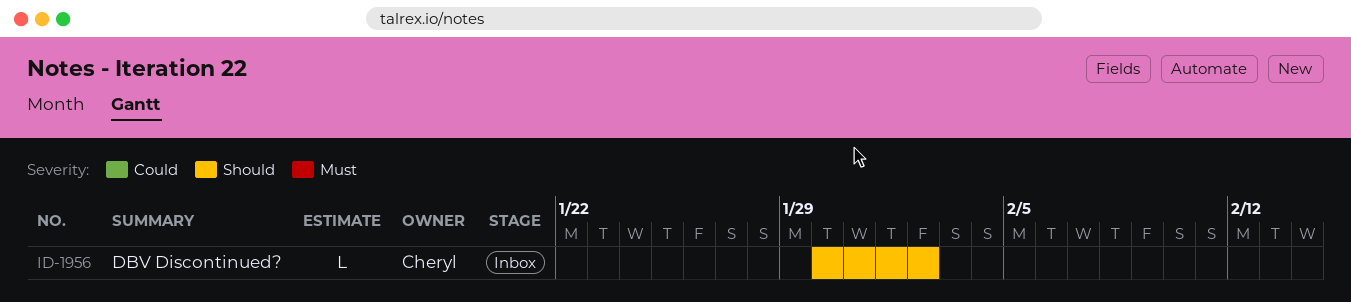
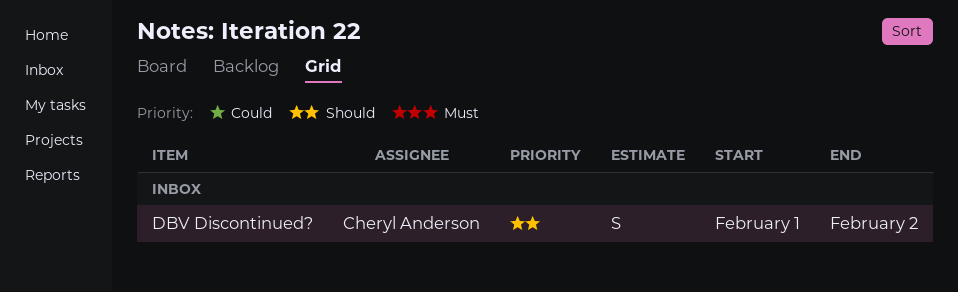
DBV Discontinued?, estimate: L -> S
DBV Discontinued?, start: Jan 30 -> Feb 1

